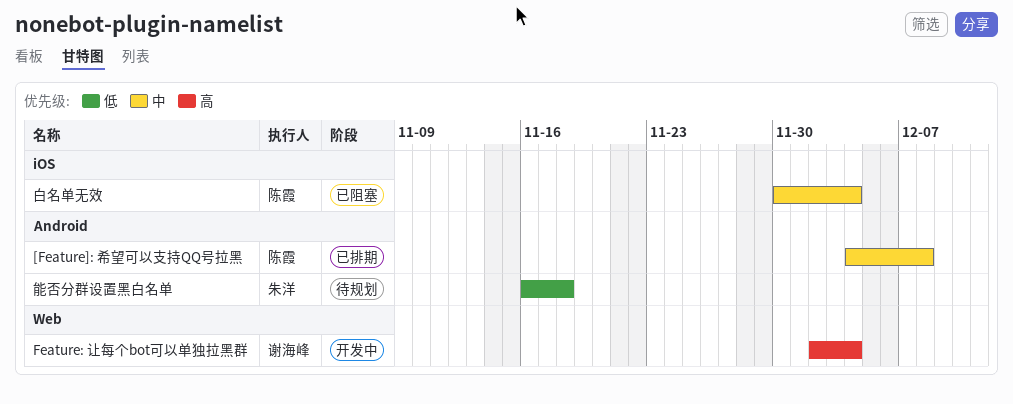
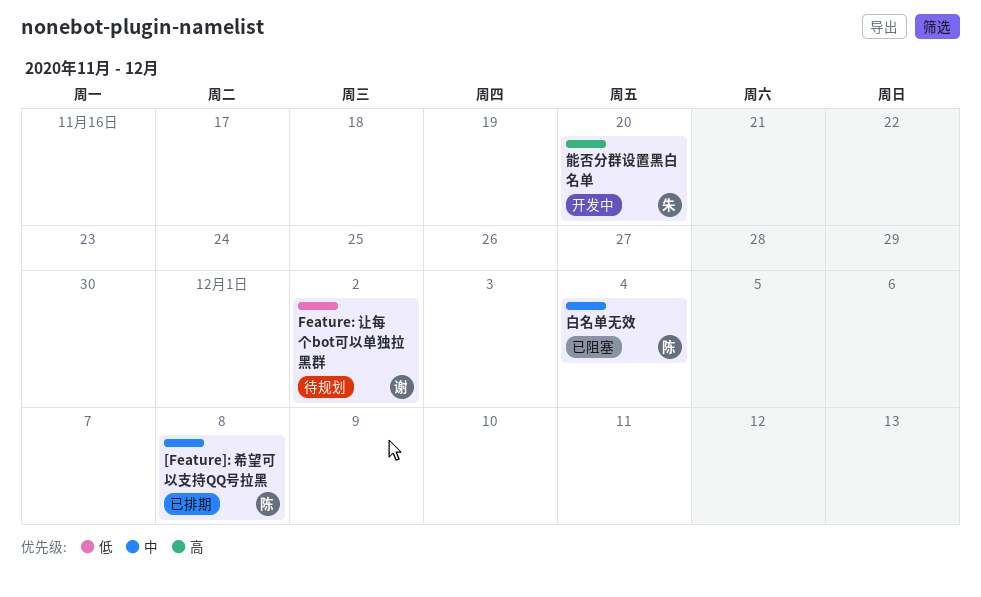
Feature: 让每个bot可以单独拉黑群, status: 开发中 -> 待规划
Feature: 让每个bot可以单独拉黑群, priority: 高 -> 低
Feature: 让每个bot可以单独拉黑群, due: Dec 4 -> Dec 2
能否分群设置黑白名单, status: 待规划 -> 开发中
能否分群设置黑白名单, priority: 低 -> 高
能否分群设置黑白名单, due: Nov 18 -> Nov 20

